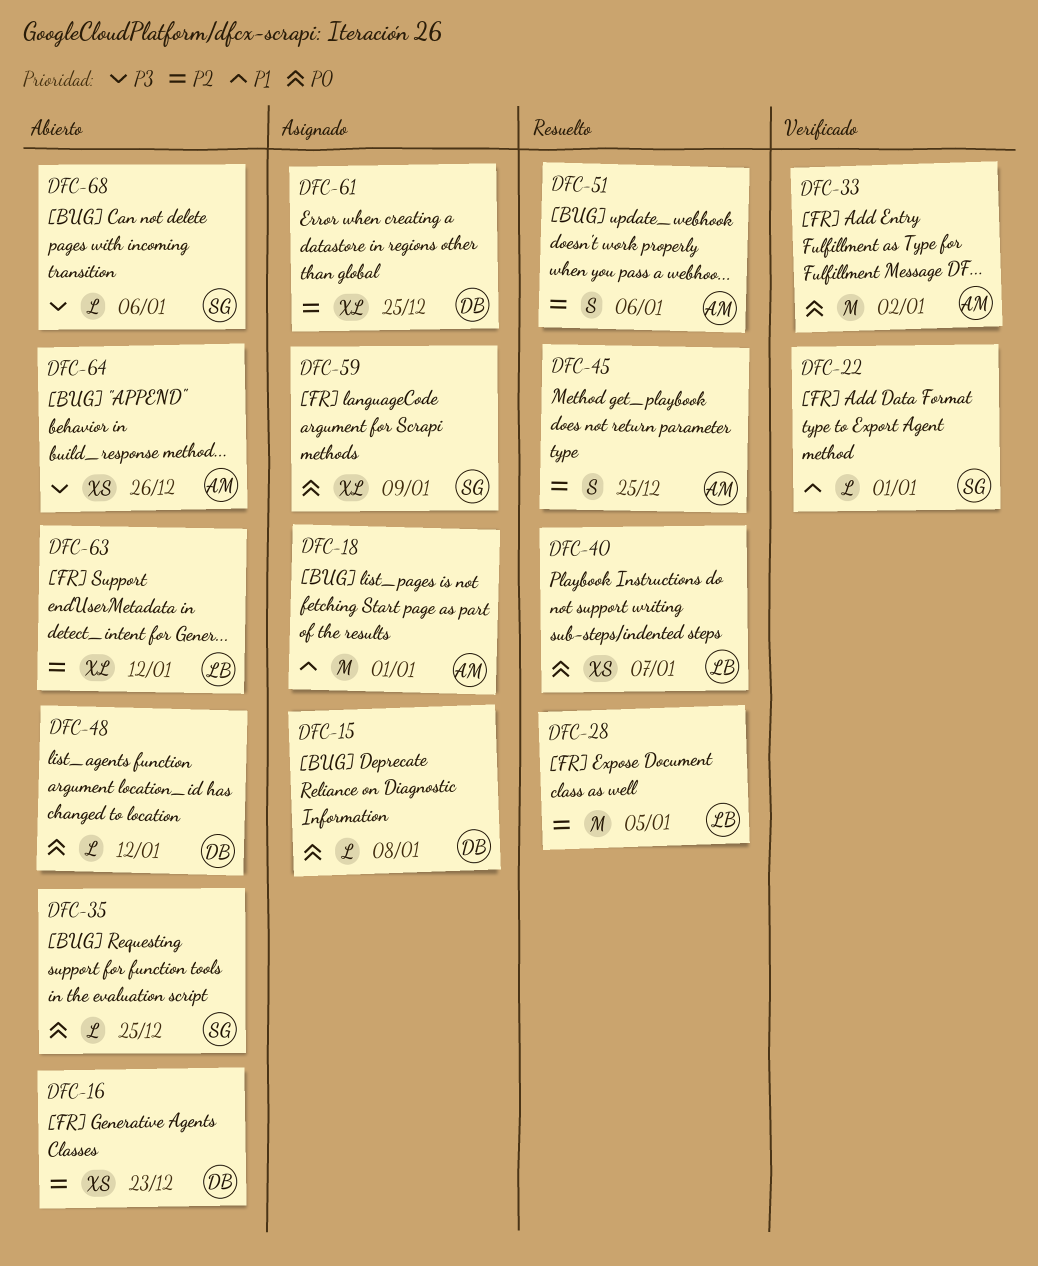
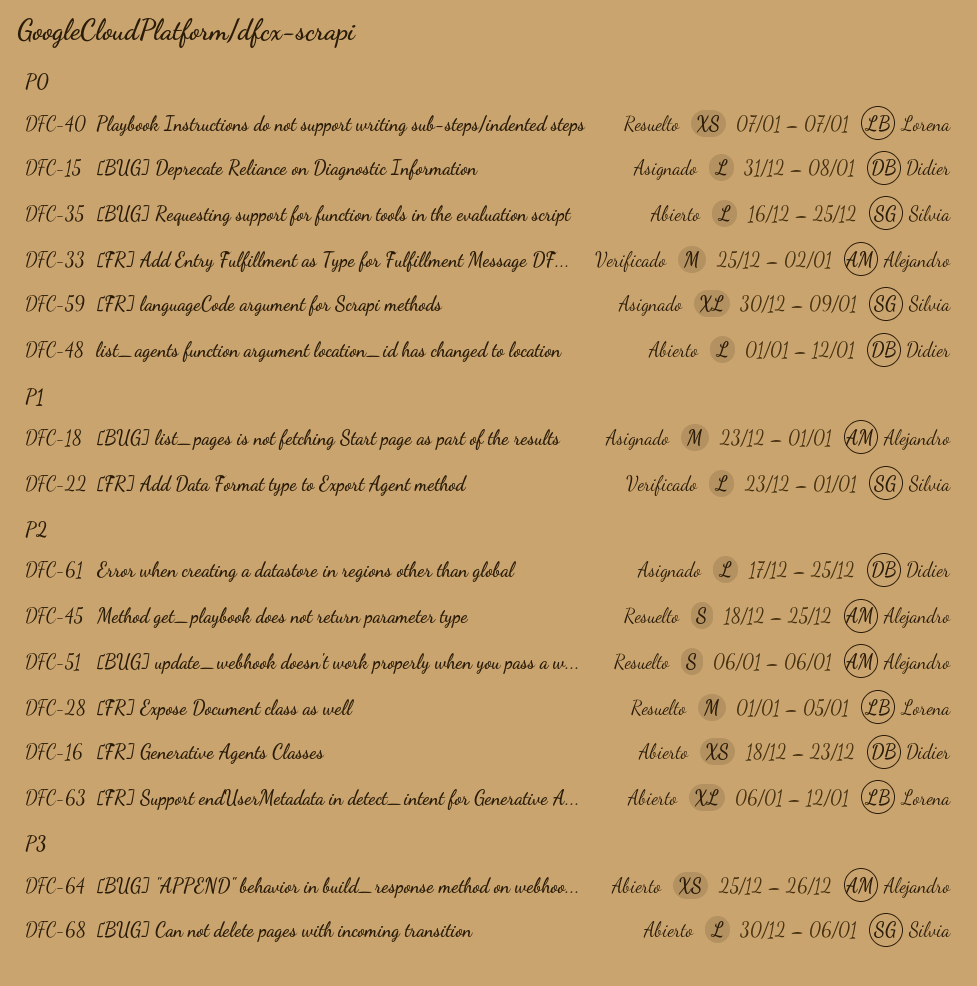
DFC-61, estimate: XL -> L

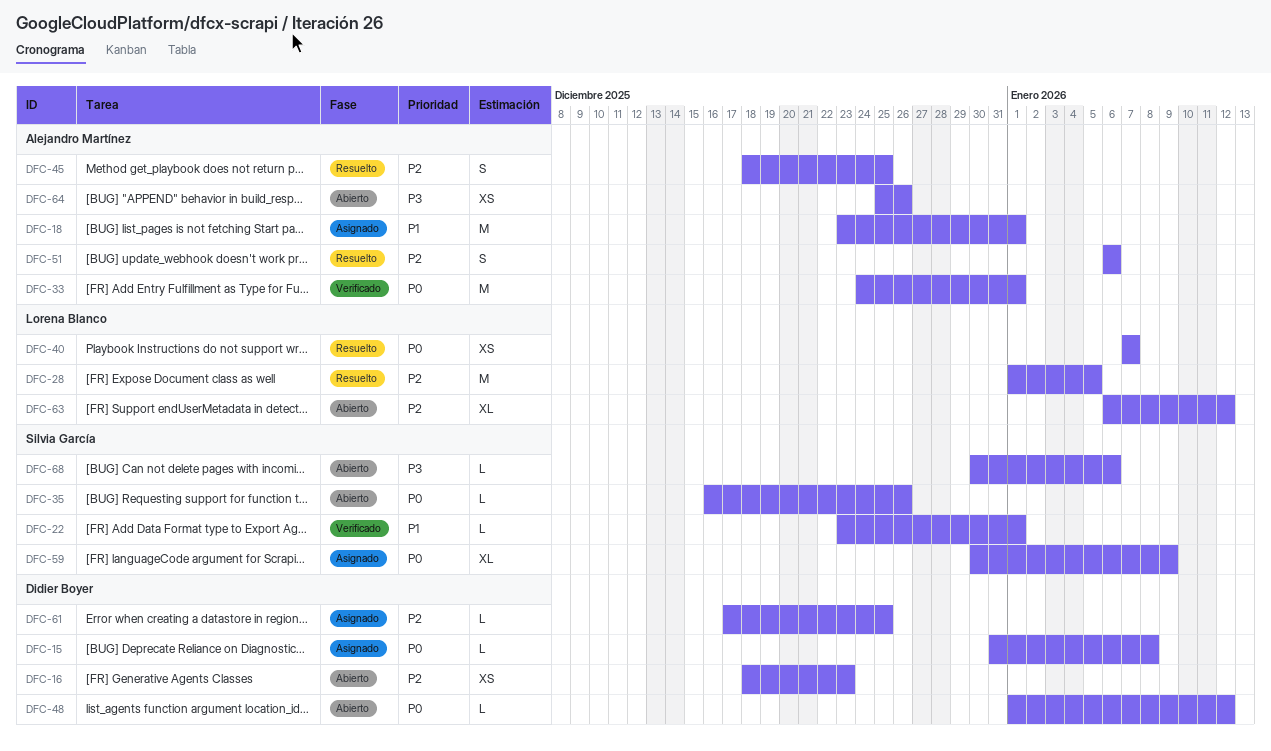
DFC-33, start: Dec 25 -> Dec 24
DFC-33, due: Jan 2 -> Jan 1
DFC-35, due: Dec 25 -> Dec 26

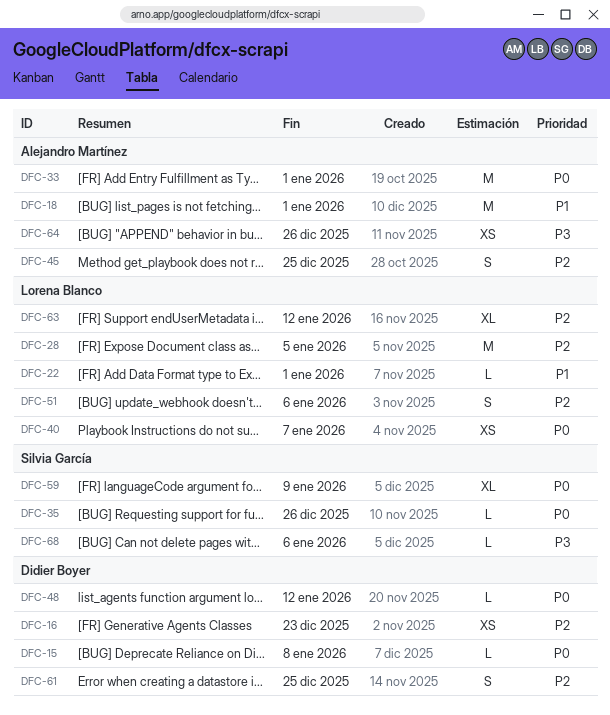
DFC-22, owner: Silvia García -> Lorena Blanco
DFC-51, owner: Alejandro Martínez -> Lorena Blanco
DFC-61, estimate: L -> S

